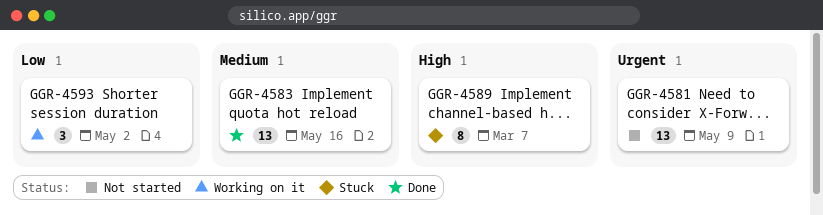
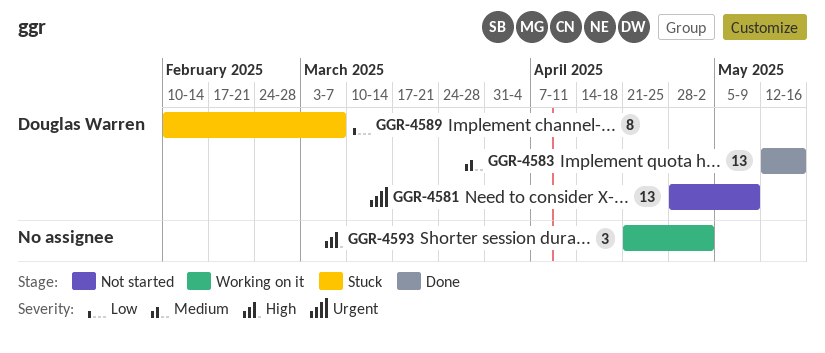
GGR-4589, priority: High -> Low
GGR-4593, priority: Low -> High

